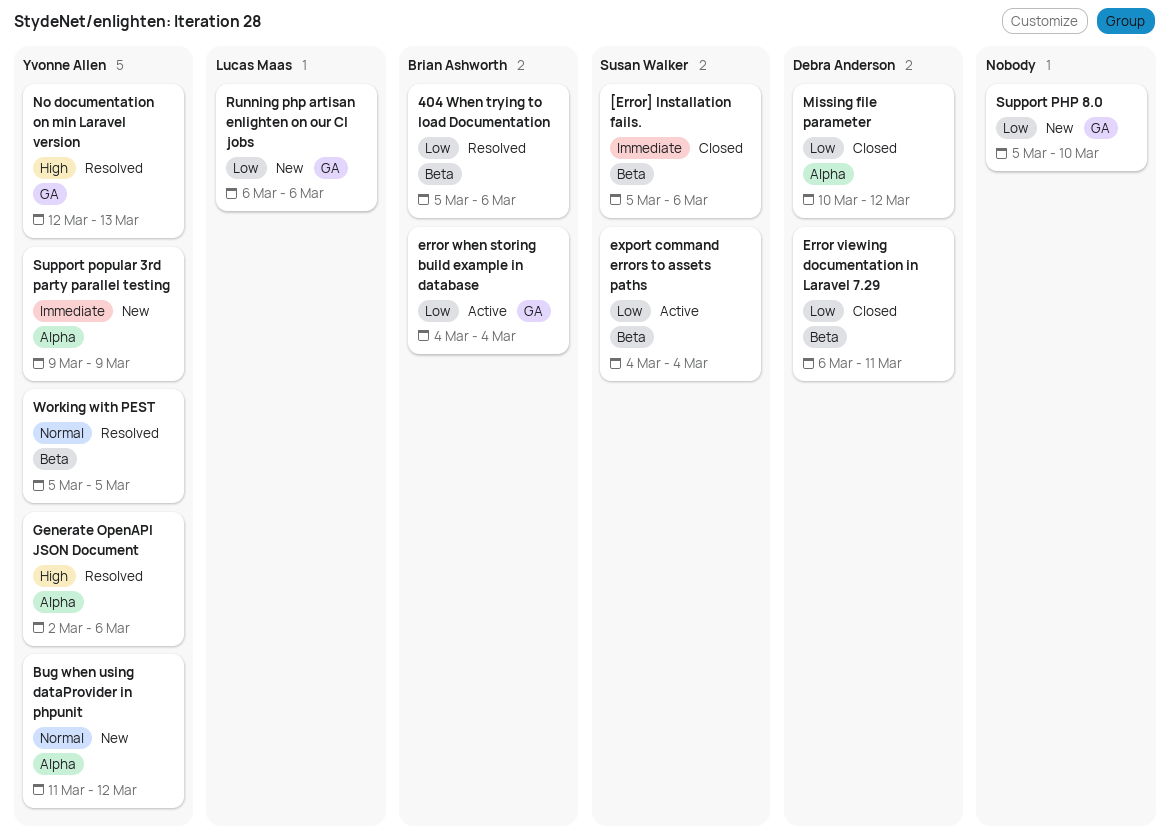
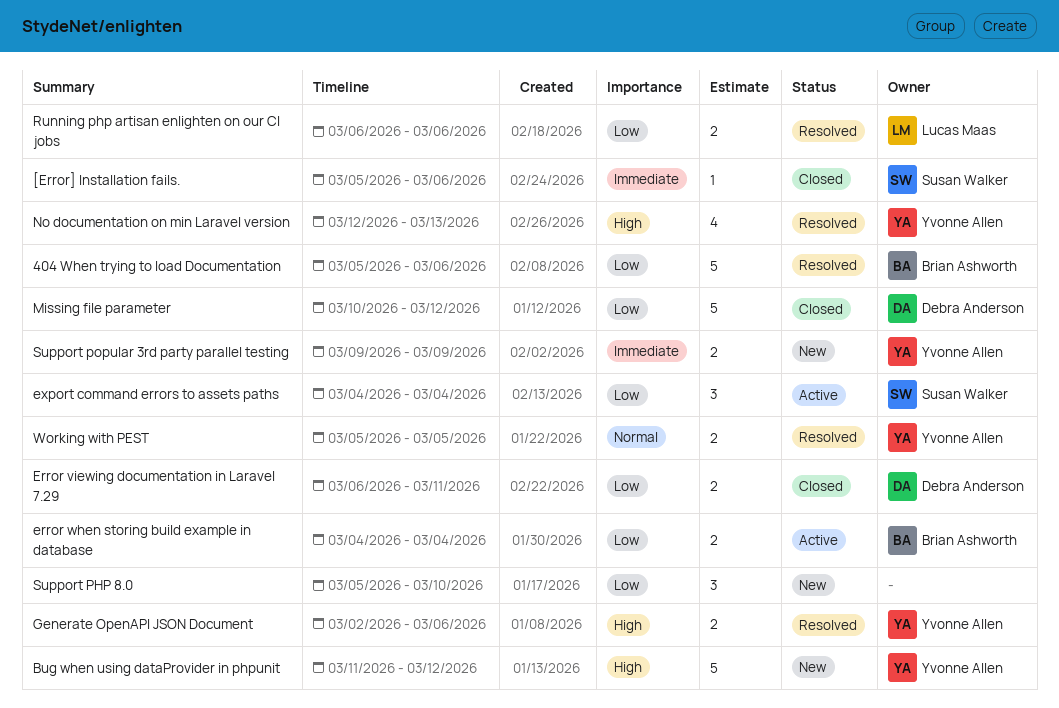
Bug when using dataProvider in phpunit, priority: Normal -> High
Running php artisan enlighten on our CI jobs, status: New -> Resolved

